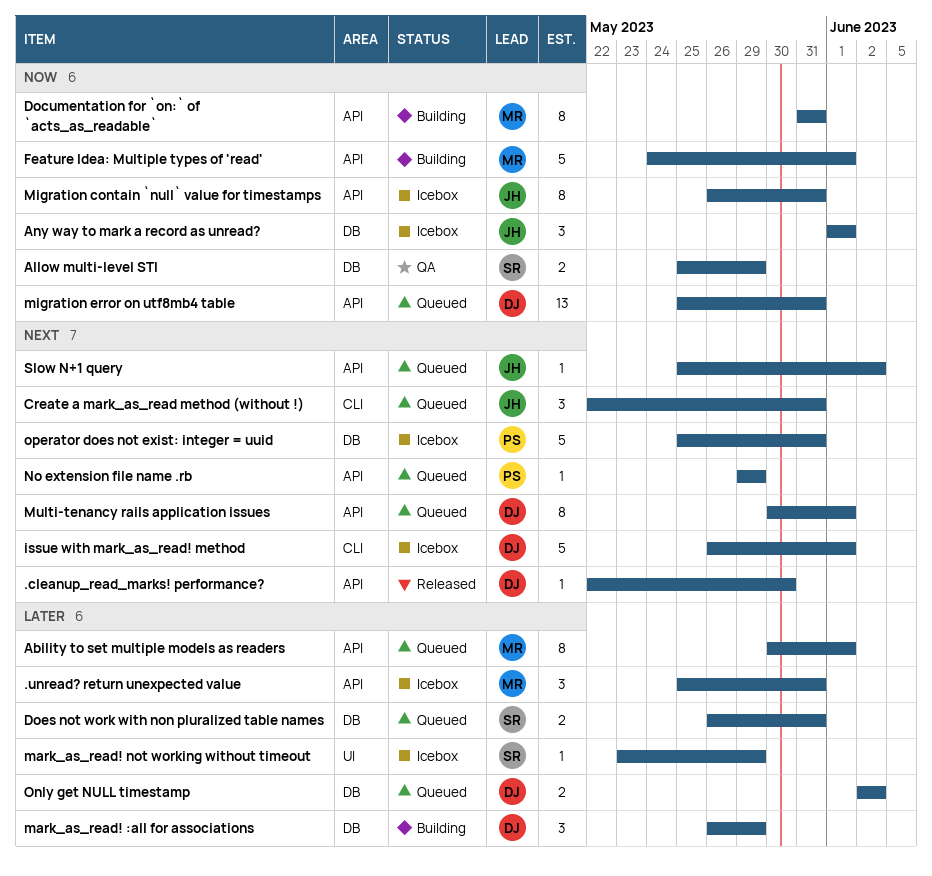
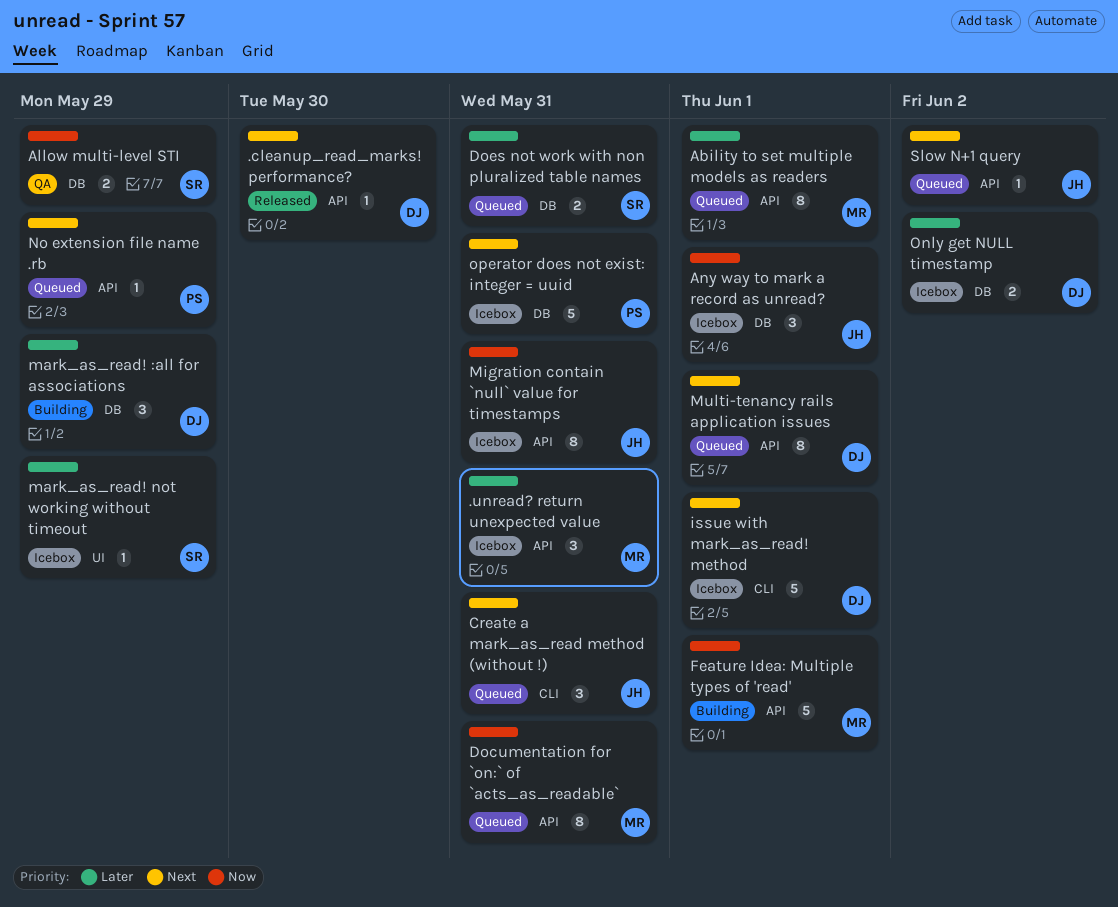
Documentation for `on:` of `acts_as_readable`, status: Building -> Queued
migration error on utf8mb4 table: present -> none
Only get NULL timestamp, status: Queued -> Icebox

